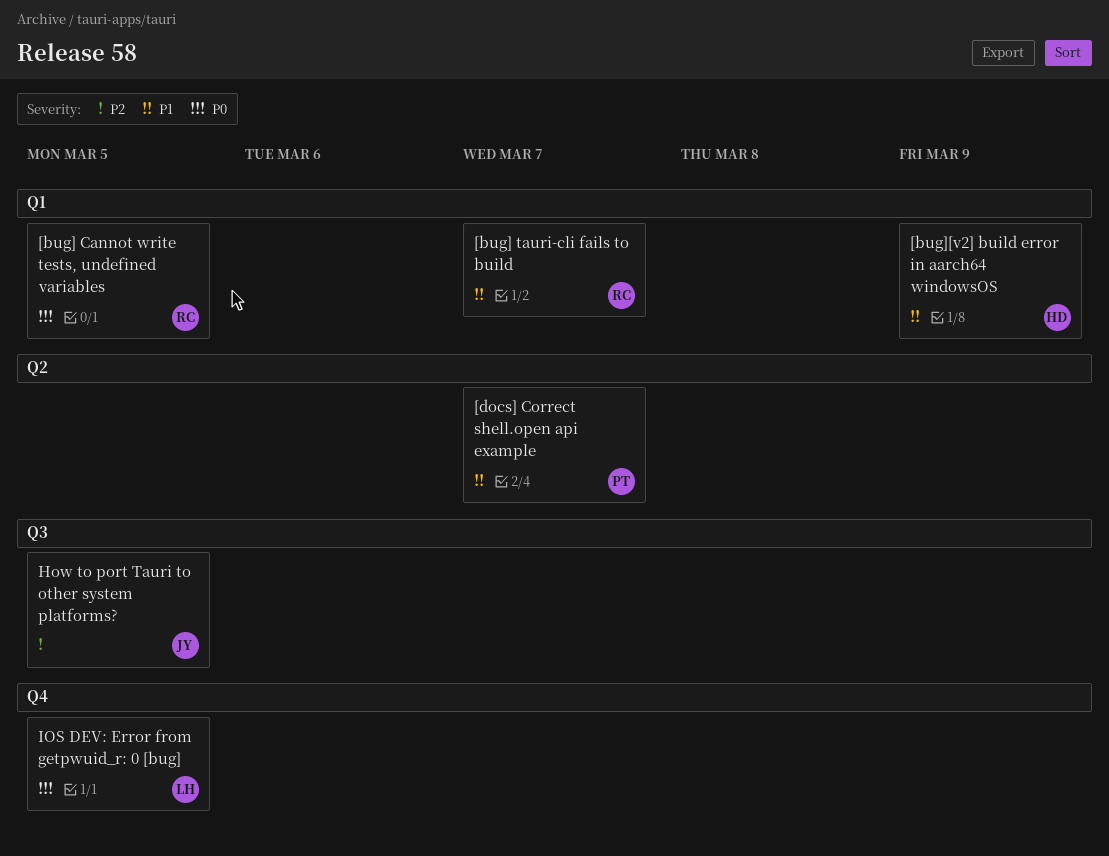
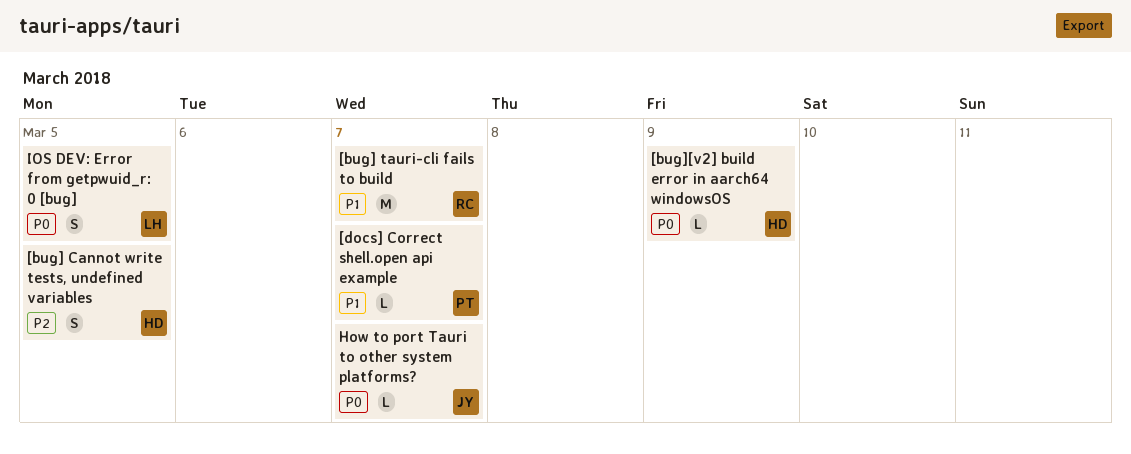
[bug] Cannot write tests, undefined variables, owner: RC -> HD
[bug] Cannot write tests, undefined variables, priority: P0 -> P2
[bug][v2] build error in aarch64 windowsOS, priority: P1 -> P0
How to port Tauri to other system platforms?, priority: P2 -> P0
How to port Tauri to other system platforms?, due: Mar 5 -> Mar 7

